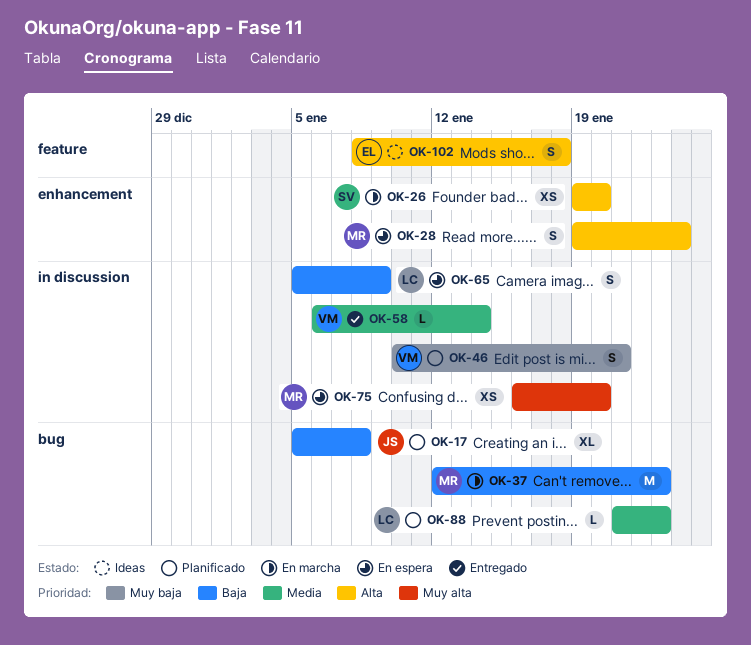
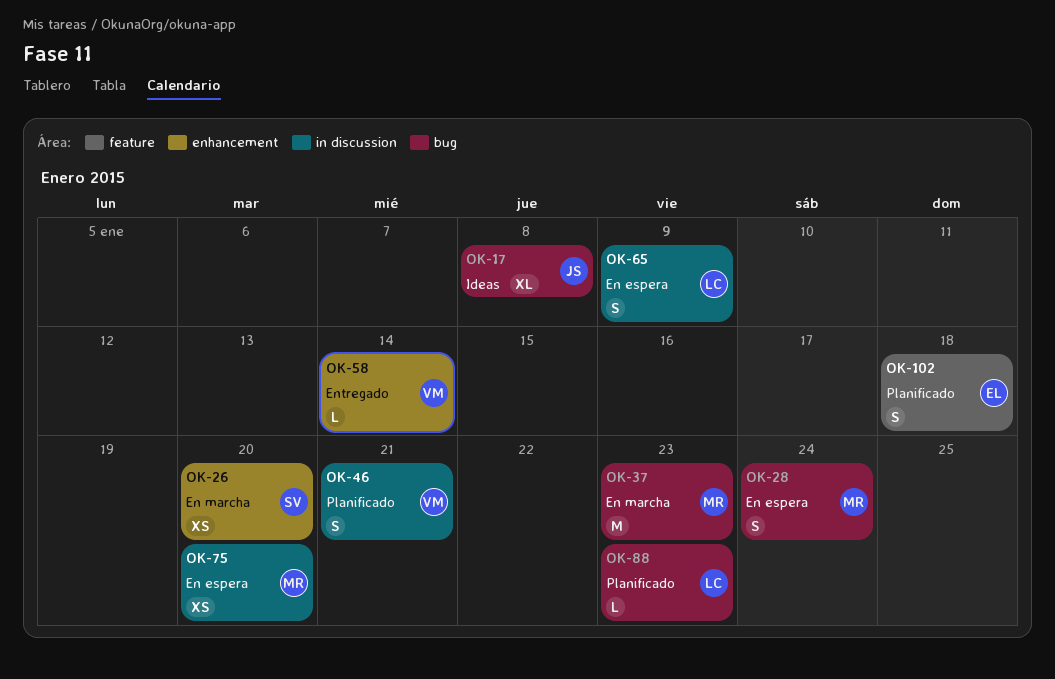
OK-17, status: Planificado -> Ideas
OK-28, label: enhancement -> bug
OK-58, label: in discussion -> enhancement
OK-102, status: Ideas -> Planificado

